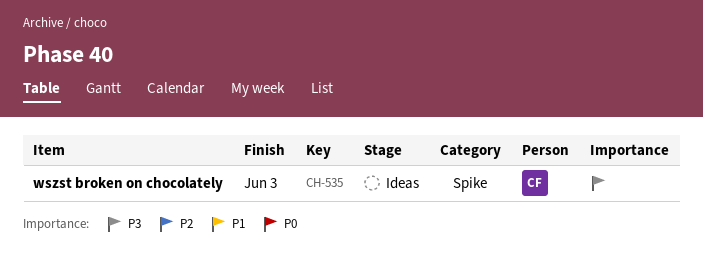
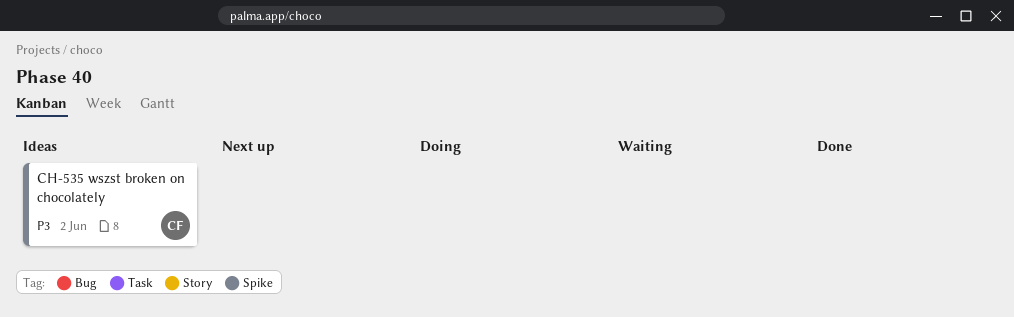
CH-535, due: Jun 3 -> Jun 2

